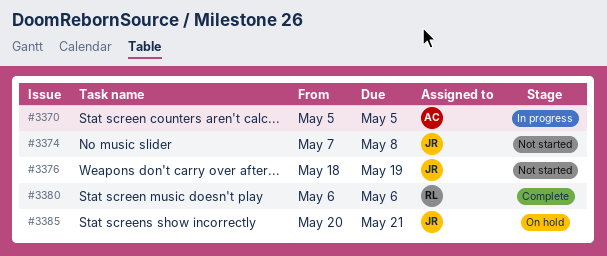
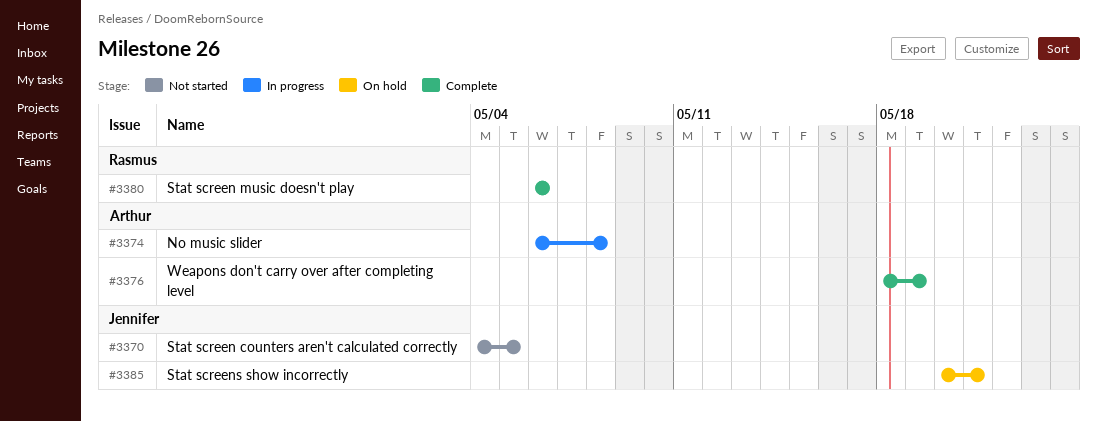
#3370, status: In progress -> Not started
#3370, owner: Arthur -> Jennifer
#3370, start: May 5 -> May 4
#3374, status: Not started -> In progress
#3374, owner: Jennifer -> Arthur
#3374, start: May 7 -> May 6
#3376, status: Not started -> Complete
#3376, owner: Jennifer -> Arthur

